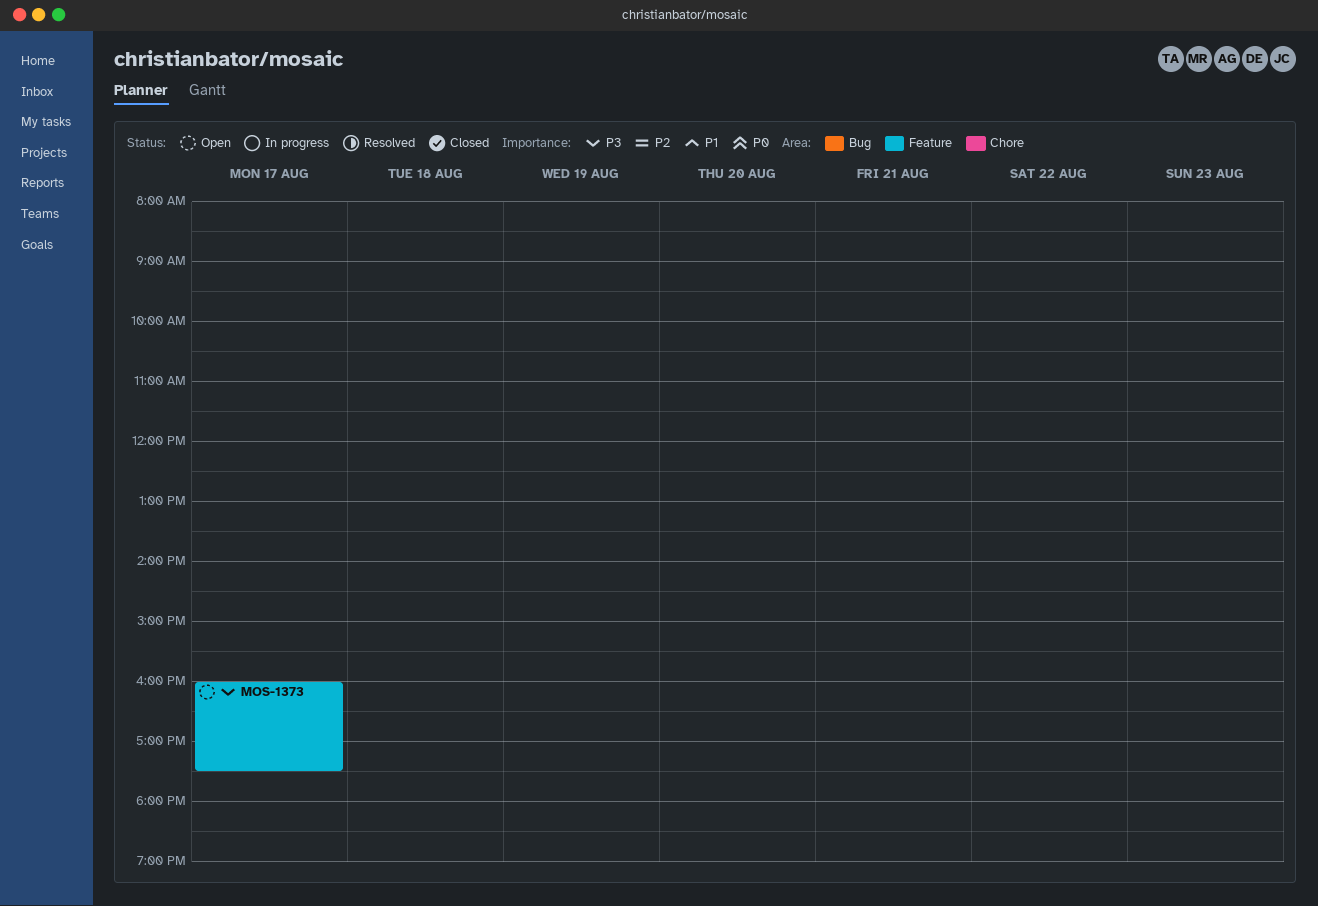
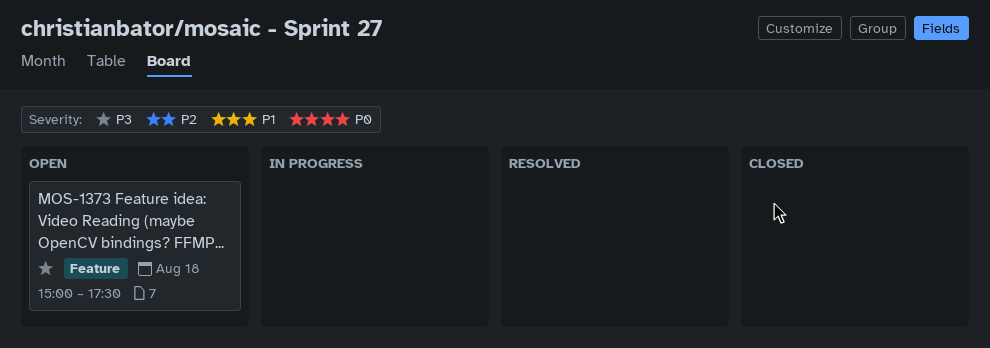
MOS-1373, day: Aug 17 -> Aug 18
MOS-1373, begins: 16:00 -> 15:00

